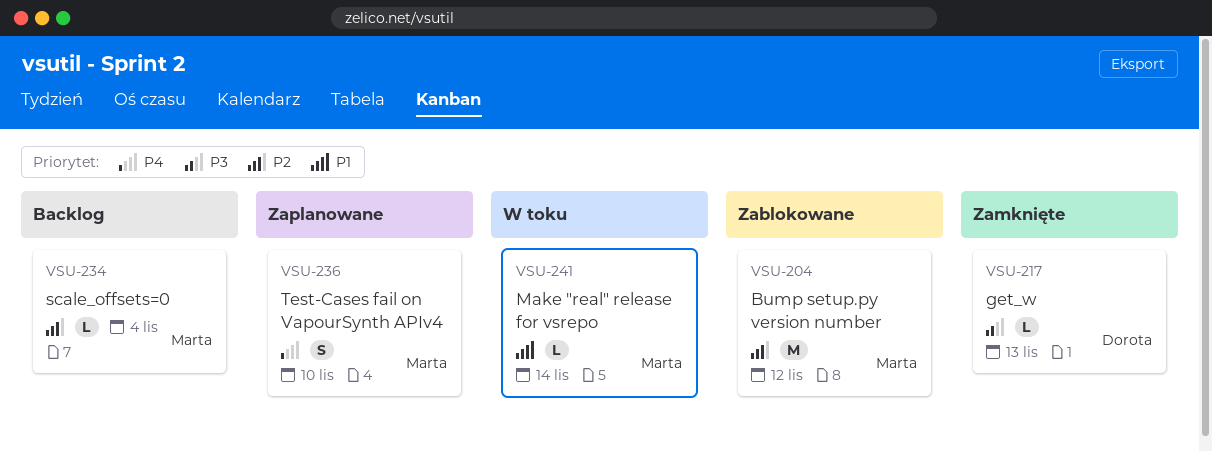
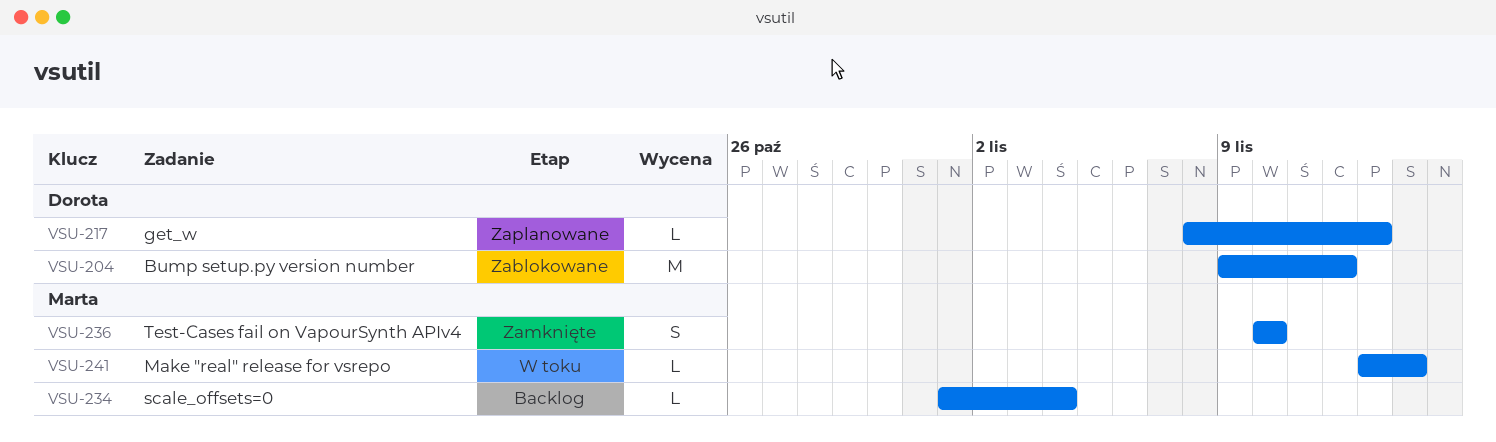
VSU-204, owner: Marta -> Dorota
VSU-217, status: Zamknięte -> Zaplanowane
VSU-236, status: Zaplanowane -> Zamknięte

